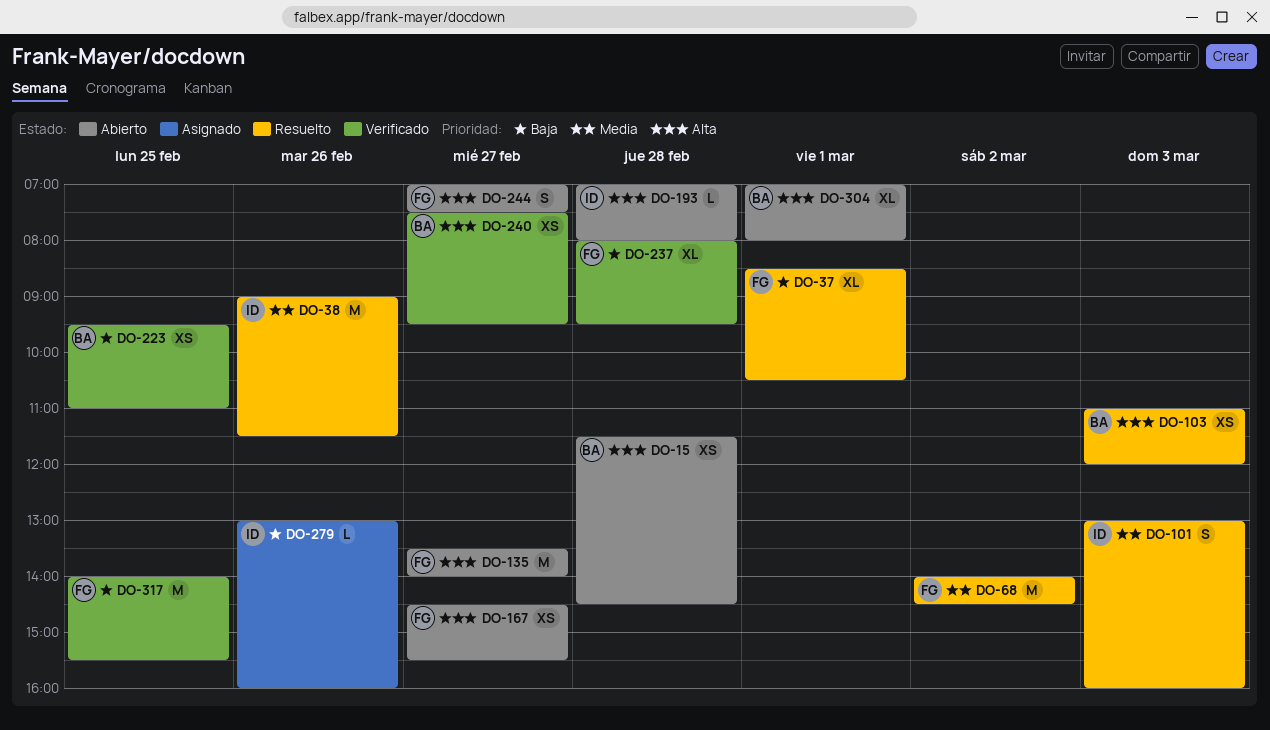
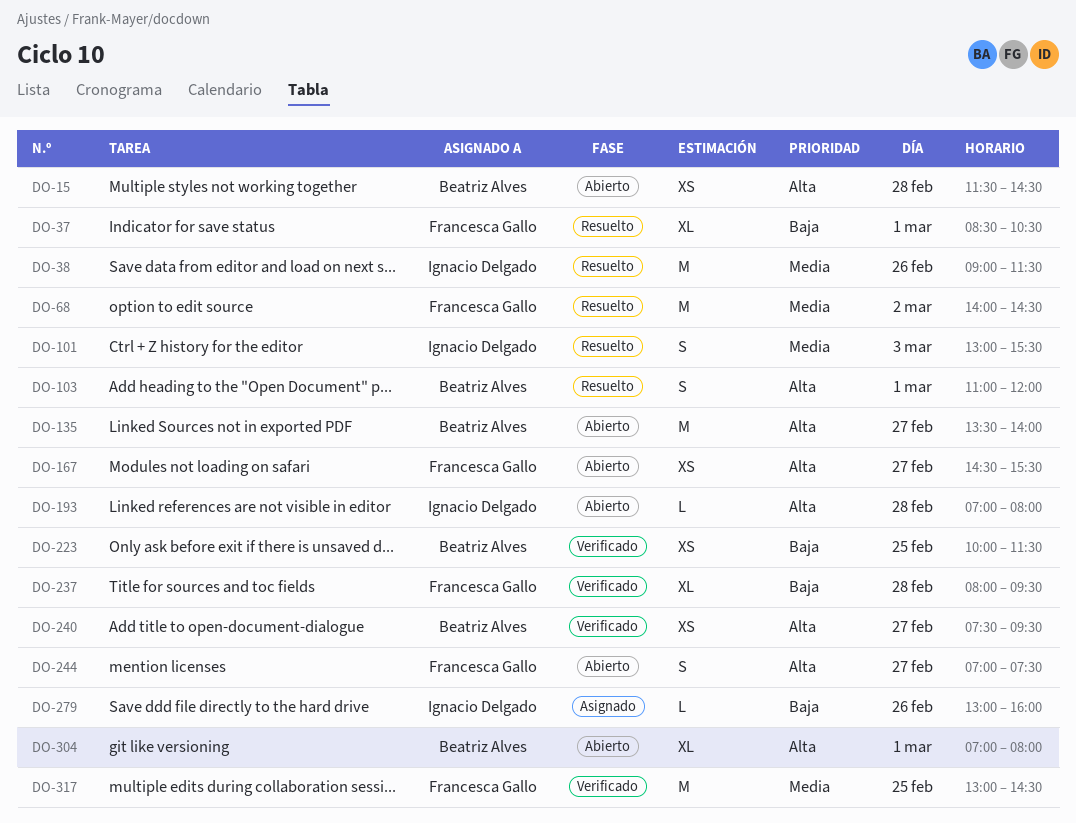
DO-101, ends: 16:00 -> 15:30
DO-103, estimate: XS -> S
DO-103, day: Mar 3 -> Mar 1
DO-135, owner: Francesca Gallo -> Beatriz Alves
DO-223, begins: 09:30 -> 10:00
DO-223, ends: 11:00 -> 11:30
DO-317, priority: Baja -> Media
DO-317, begins: 14:00 -> 13:00
DO-317, ends: 15:30 -> 14:30

